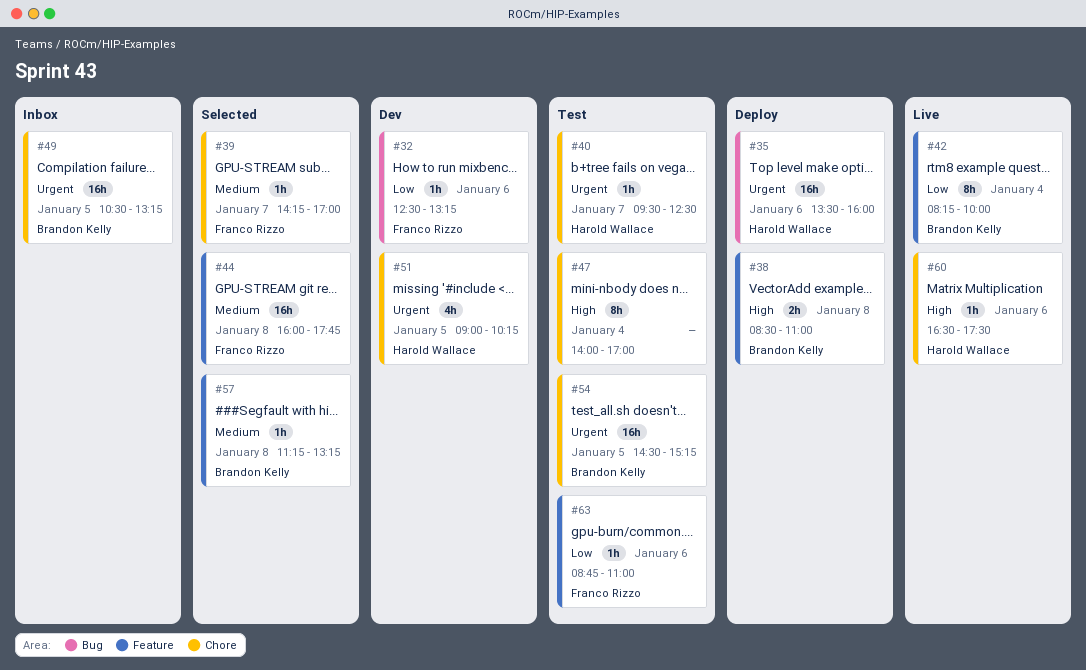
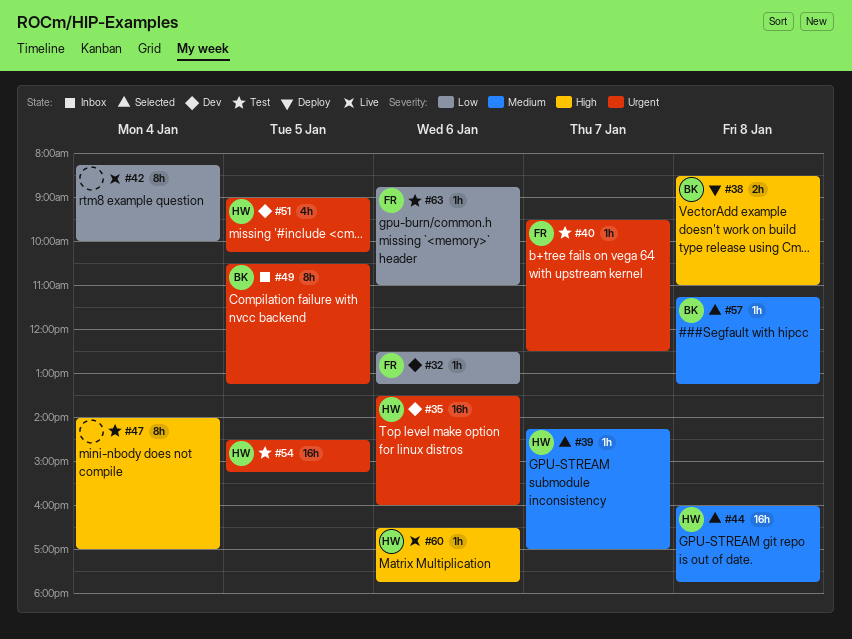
#35, status: Deploy -> Dev
#39, owner: Franco Rizzo -> Harold Wallace
#40, owner: Harold Wallace -> Franco Rizzo
#42, owner: Brandon Kelly -> none
#44, owner: Franco Rizzo -> Harold Wallace
#49, estimate: 16h -> 8h
#54, owner: Brandon Kelly -> Harold Wallace
#60, ends: 17:30 -> 17:45

